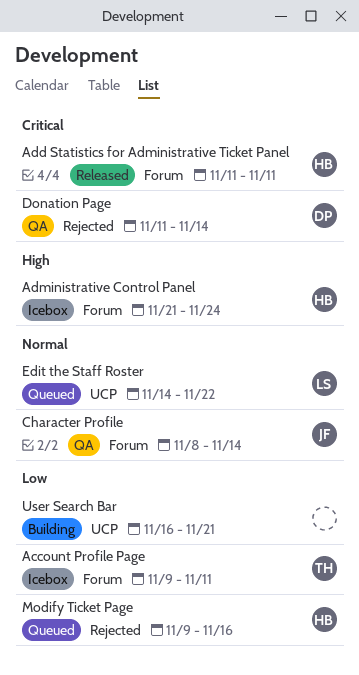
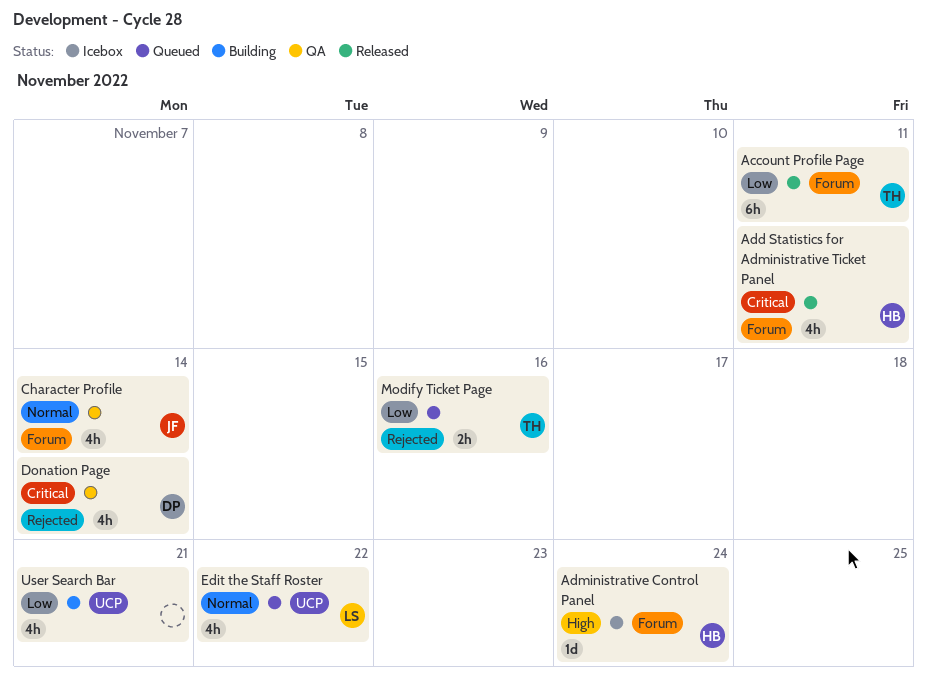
Account Profile Page, status: Icebox -> Released
Modify Ticket Page, owner: HB -> TH

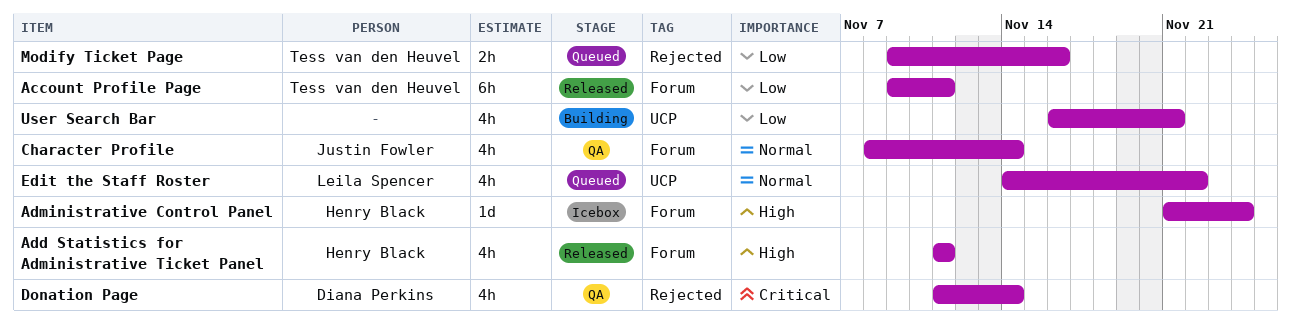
Add Statistics for Administrative Ticket Panel, priority: Critical -> High

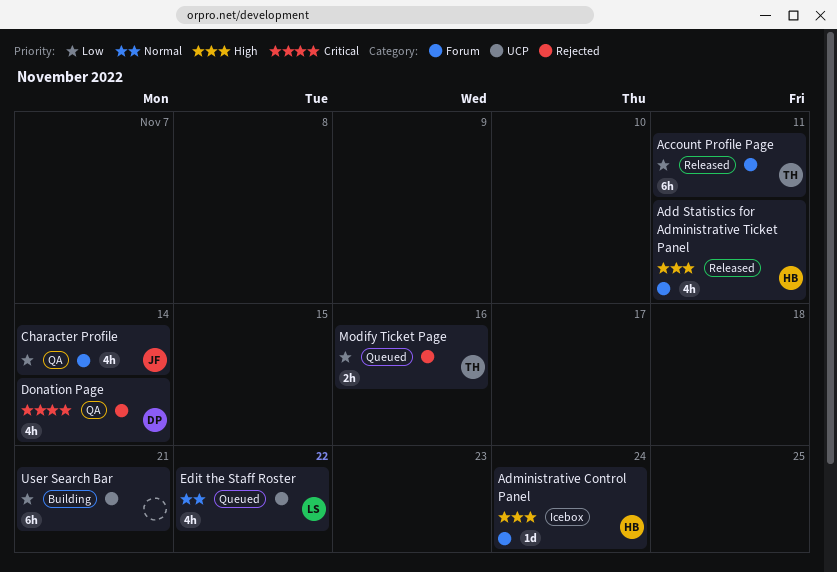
Character Profile, priority: Normal -> Low
User Search Bar, estimate: 4h -> 6h

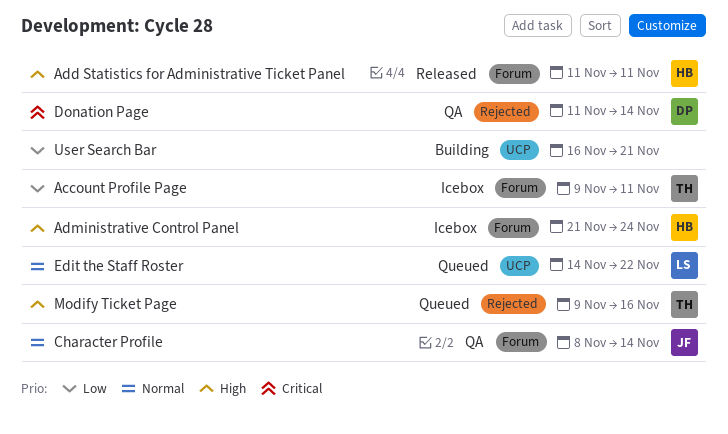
Account Profile Page, status: Released -> Icebox
Character Profile, priority: Low -> Normal
Modify Ticket Page, priority: Low -> High

